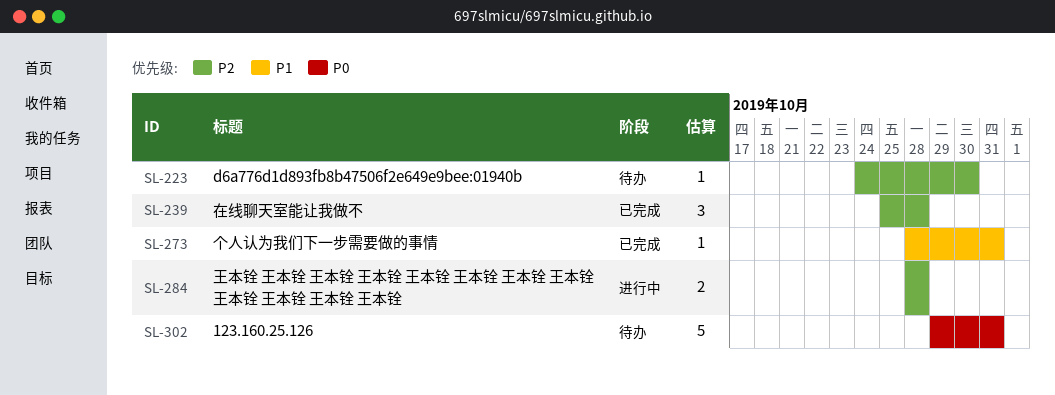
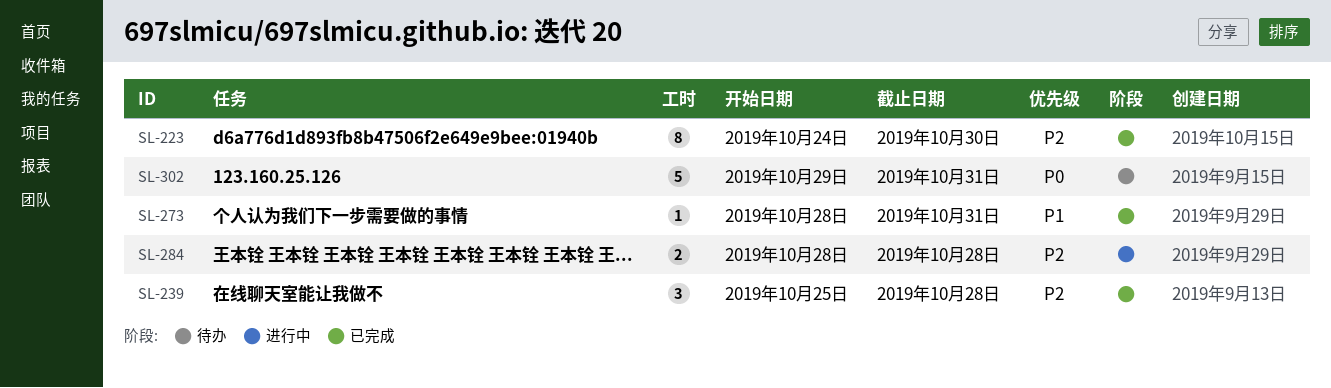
SL-223, status: 待办 -> 已完成
SL-223, estimate: 1 -> 8

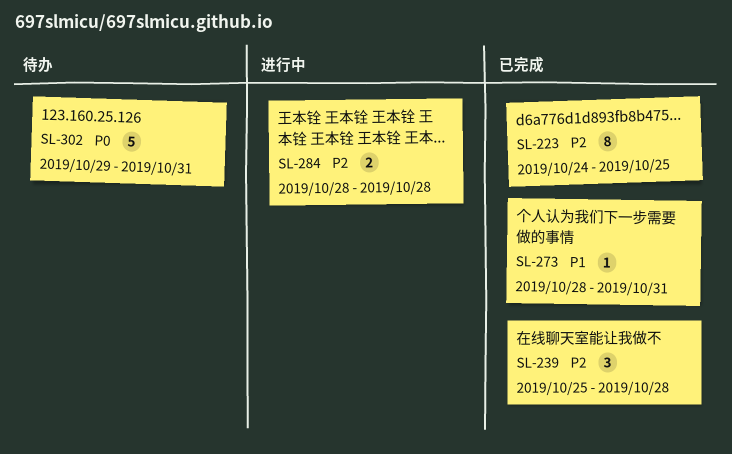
SL-223, due: Oct 30 -> Oct 25

